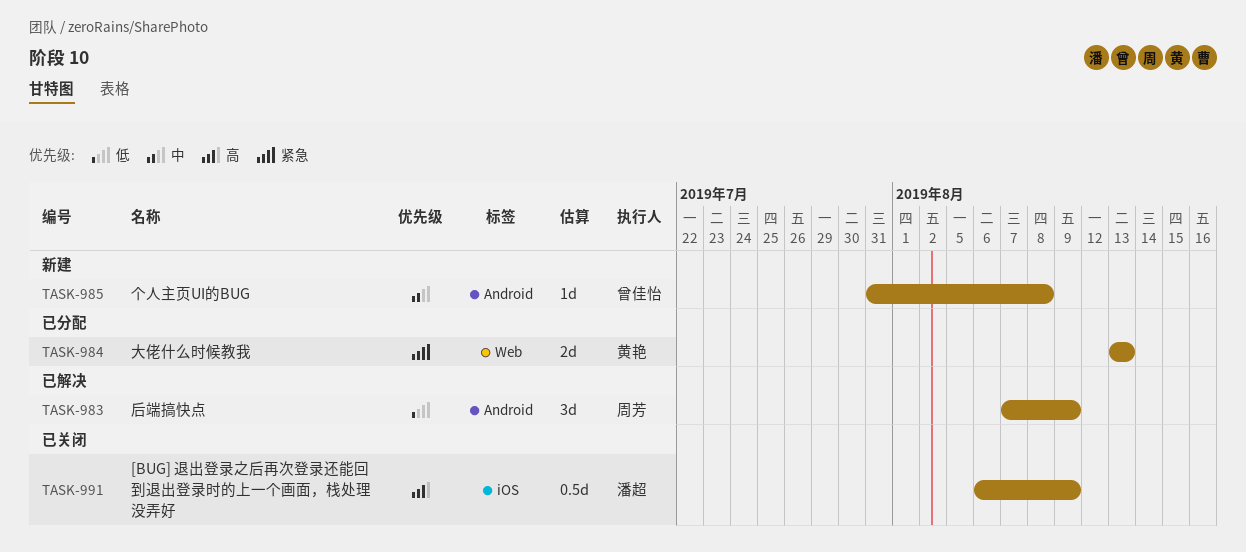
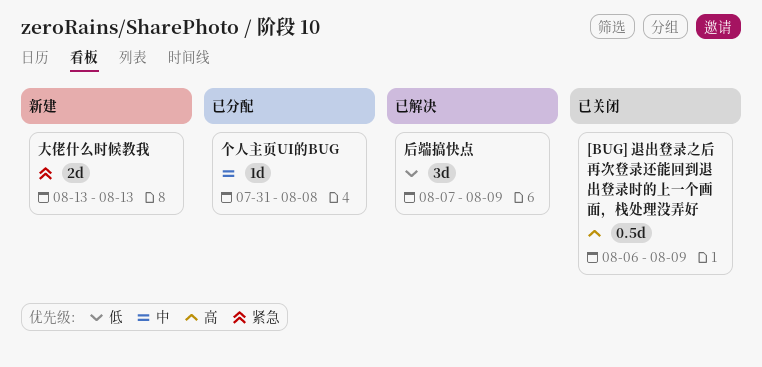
个人主页UI的BUG, status: 新建 -> 已分配
大佬什么时候教我, status: 已分配 -> 新建

